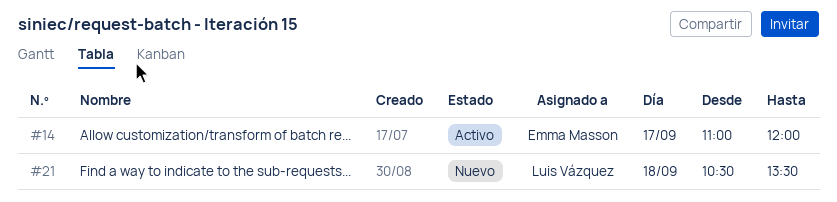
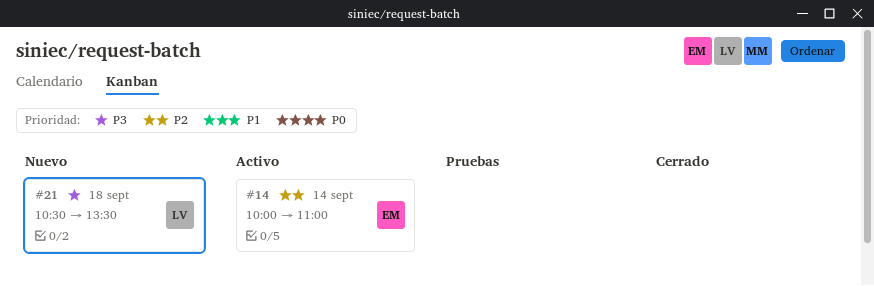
#14, day: Sep 17 -> Sep 14
#14, begins: 11:00 -> 10:00
#14, ends: 12:00 -> 11:00

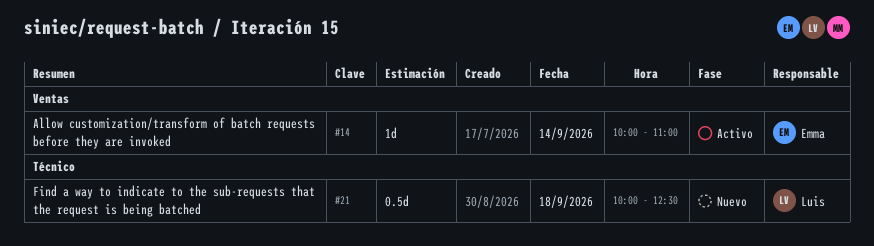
#21, begins: 10:30 -> 10:00
#21, ends: 13:30 -> 12:30

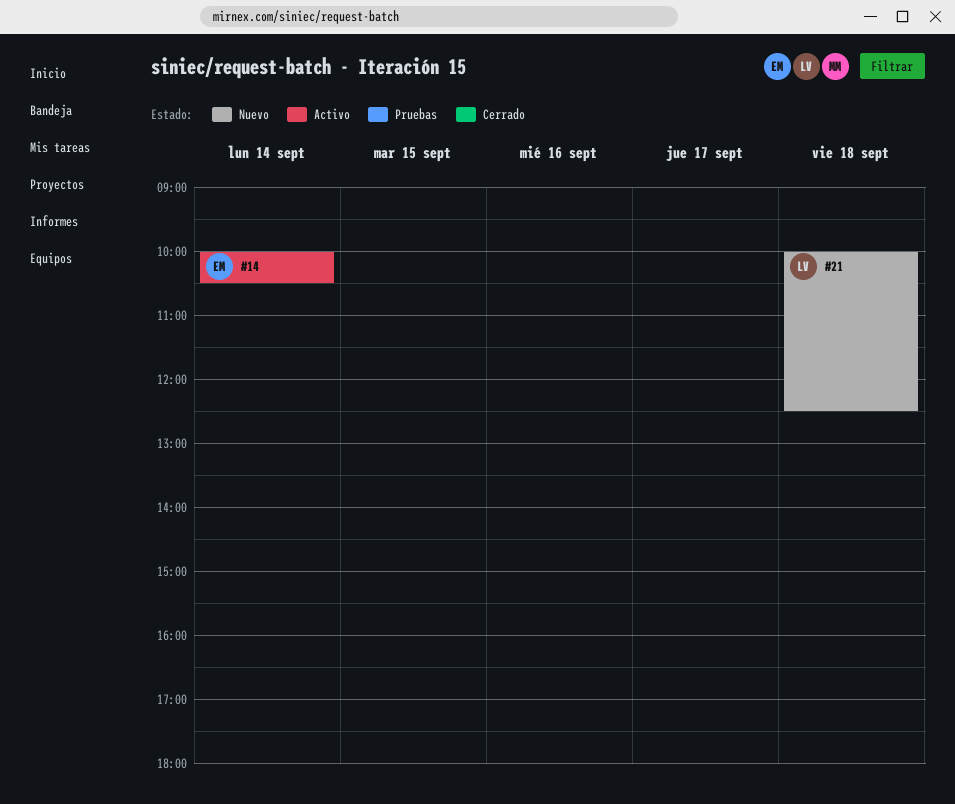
#14, ends: 11:00 -> 10:30

